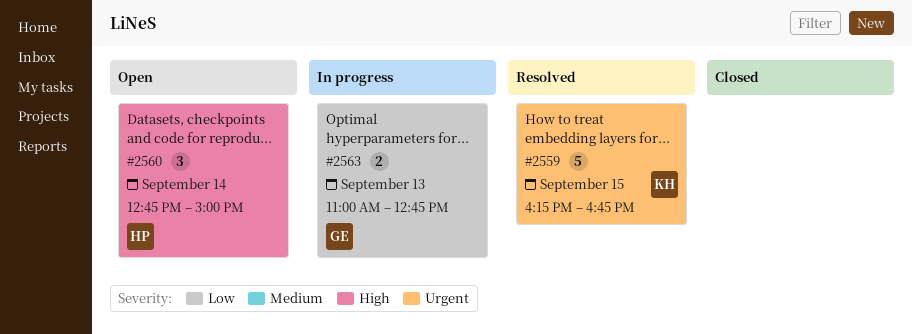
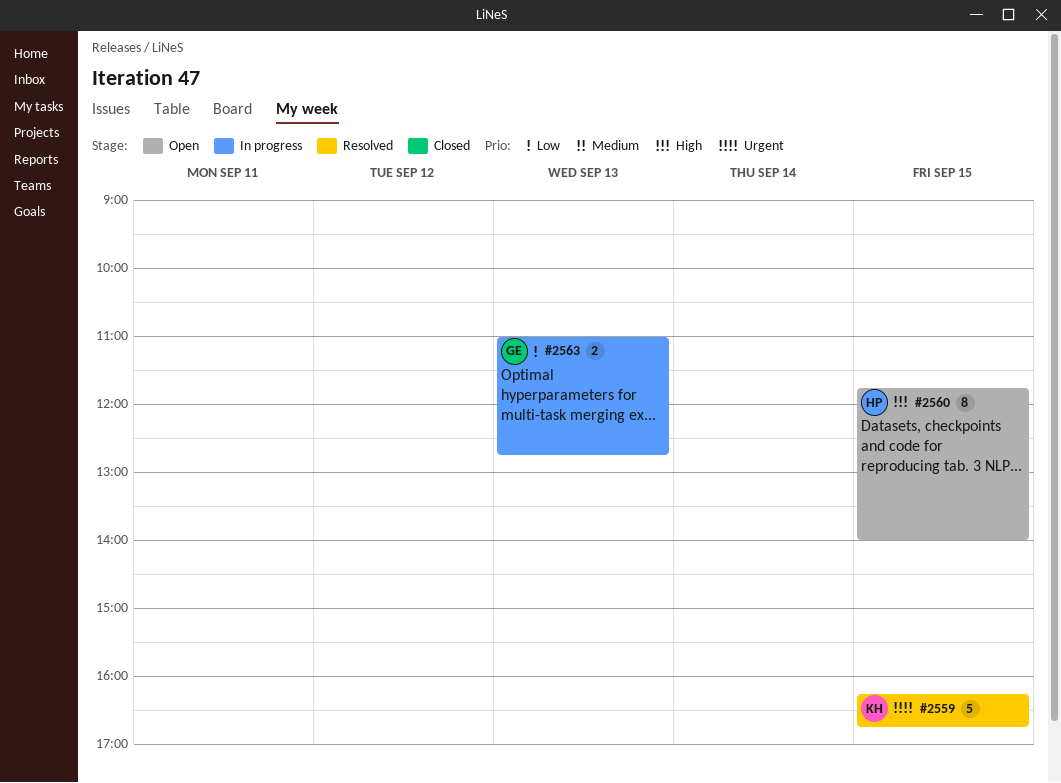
#2560, estimate: 3 -> 8
#2560, day: Sep 14 -> Sep 15
#2560, begins: 12:45 -> 11:45
#2560, ends: 15:00 -> 14:00

